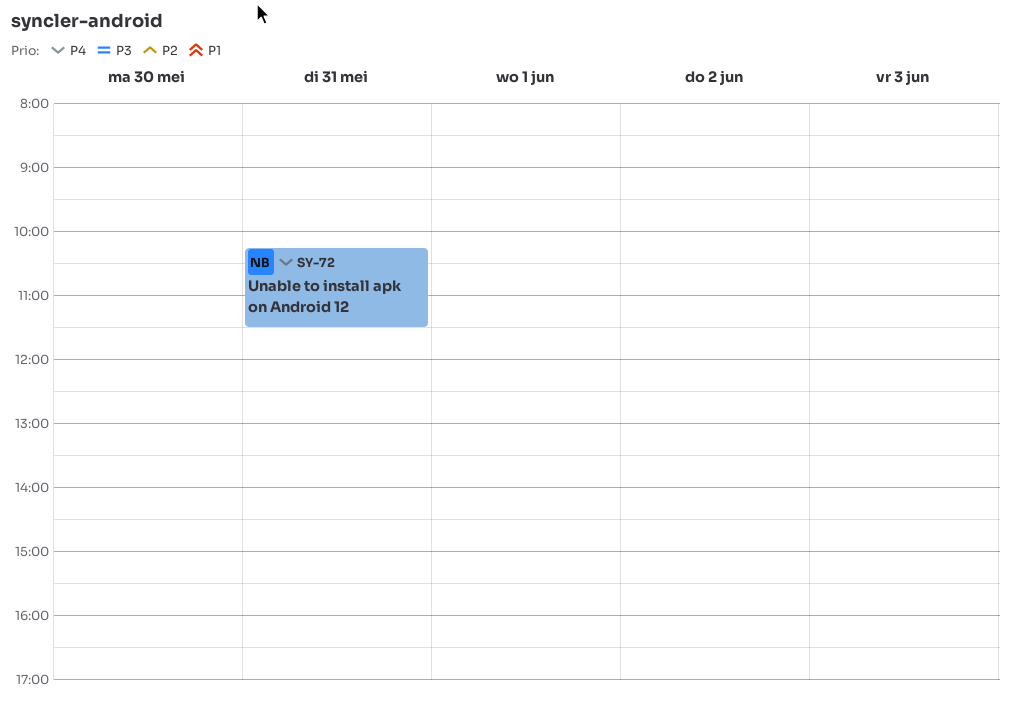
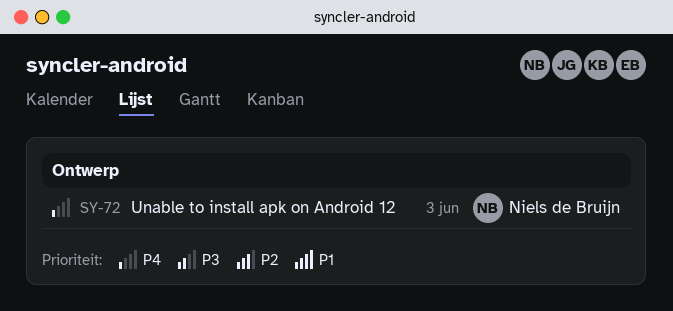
SY-72, day: May 31 -> Jun 3

